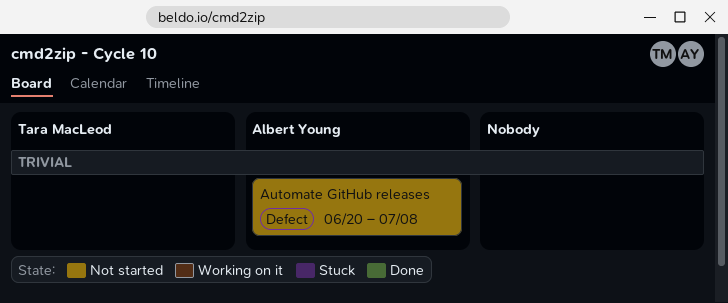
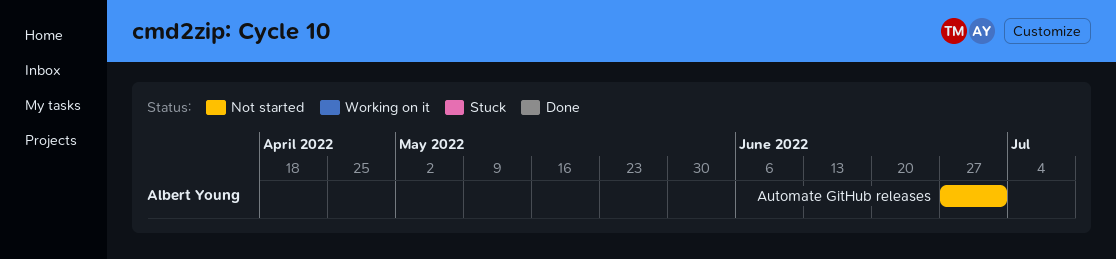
Automate GitHub releases, start: Jun 20 -> Jun 27
Automate GitHub releases, due: Jul 8 -> Jul 1

